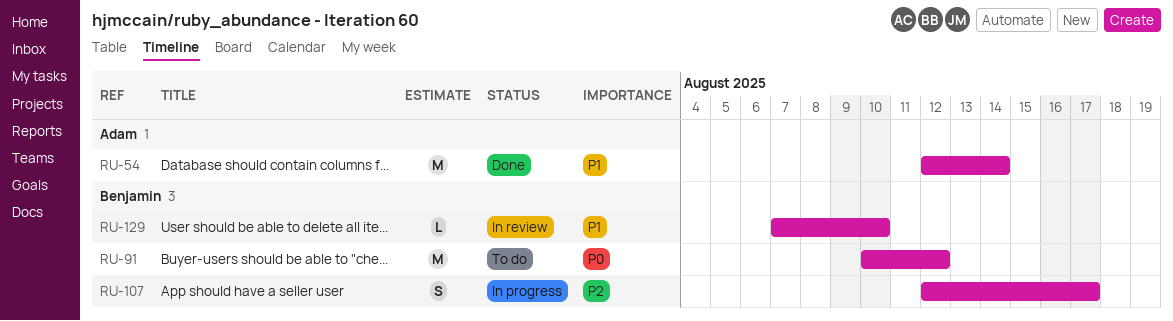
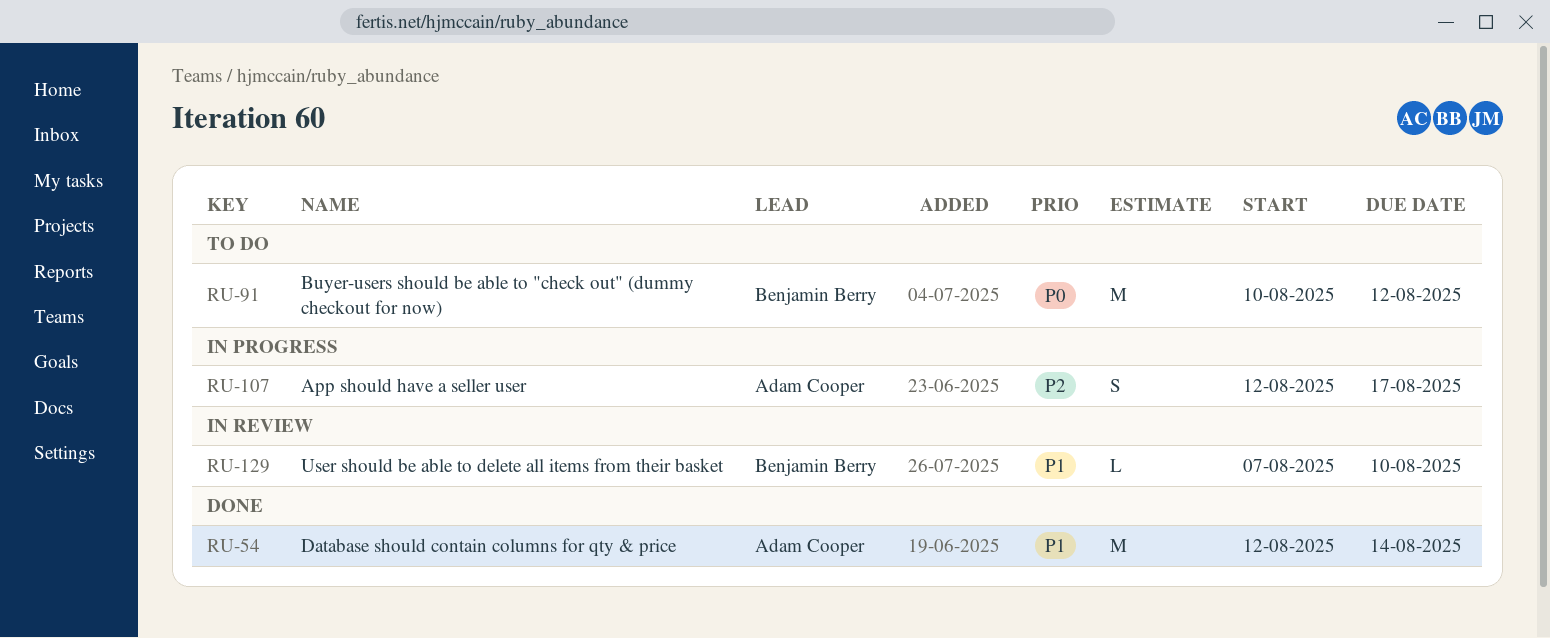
RU-107, owner: Benjamin Berry -> Adam Cooper

